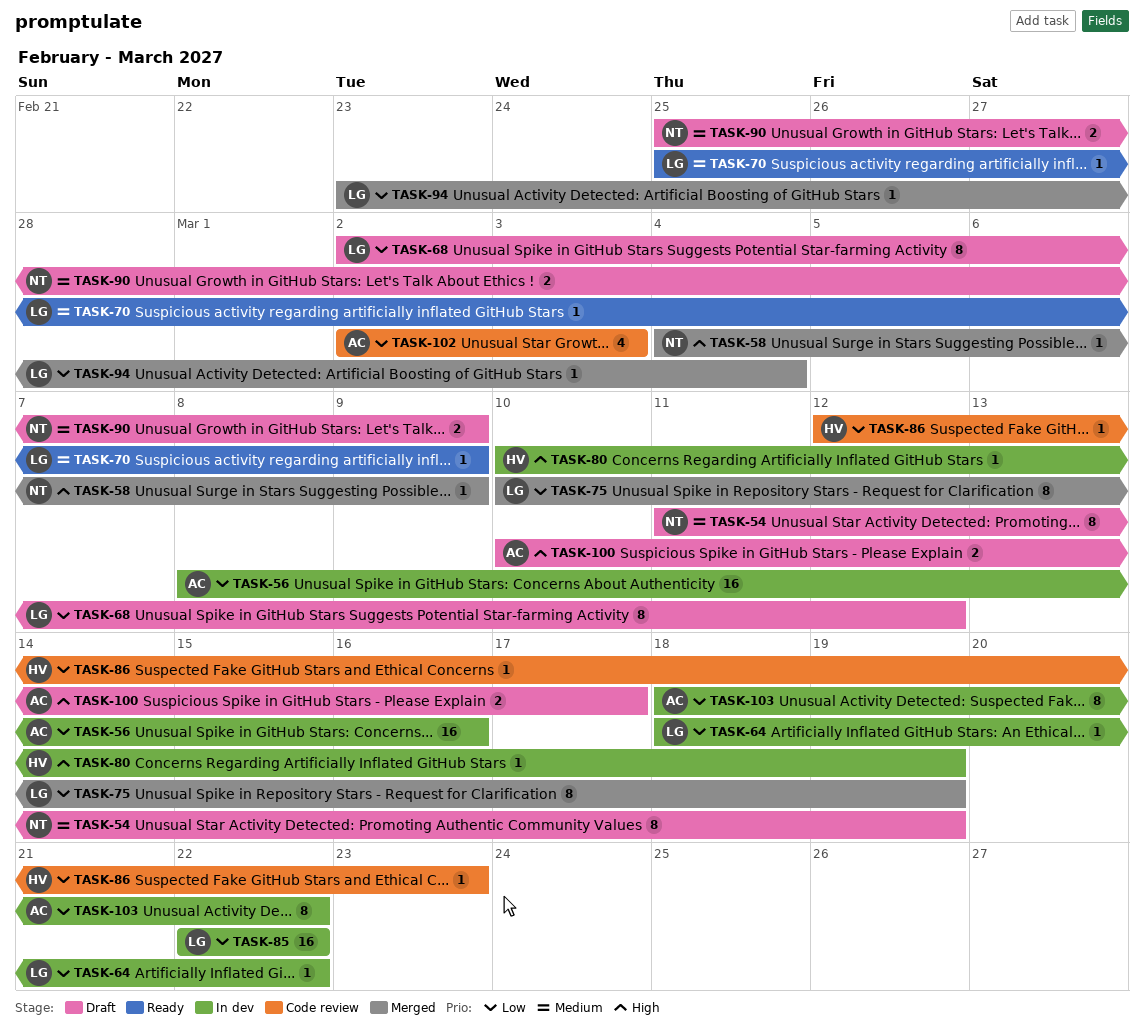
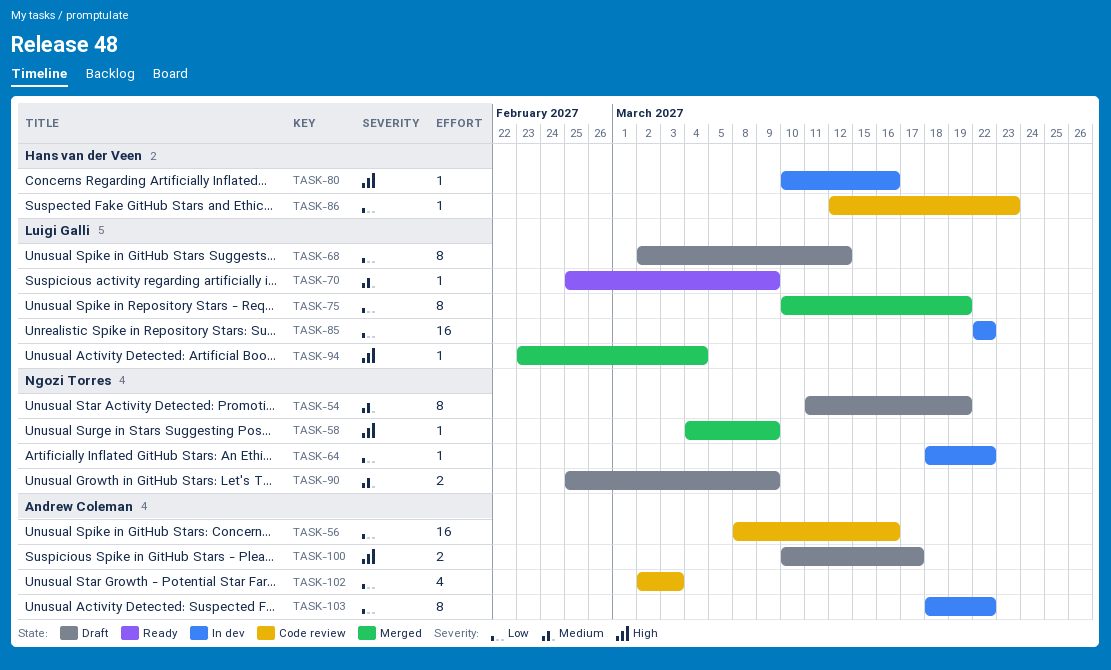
TASK-56, status: In dev -> Code review
TASK-64, owner: Luigi Galli -> Ngozi Torres
TASK-80, due: Mar 19 -> Mar 16
TASK-94, priority: Low -> High

